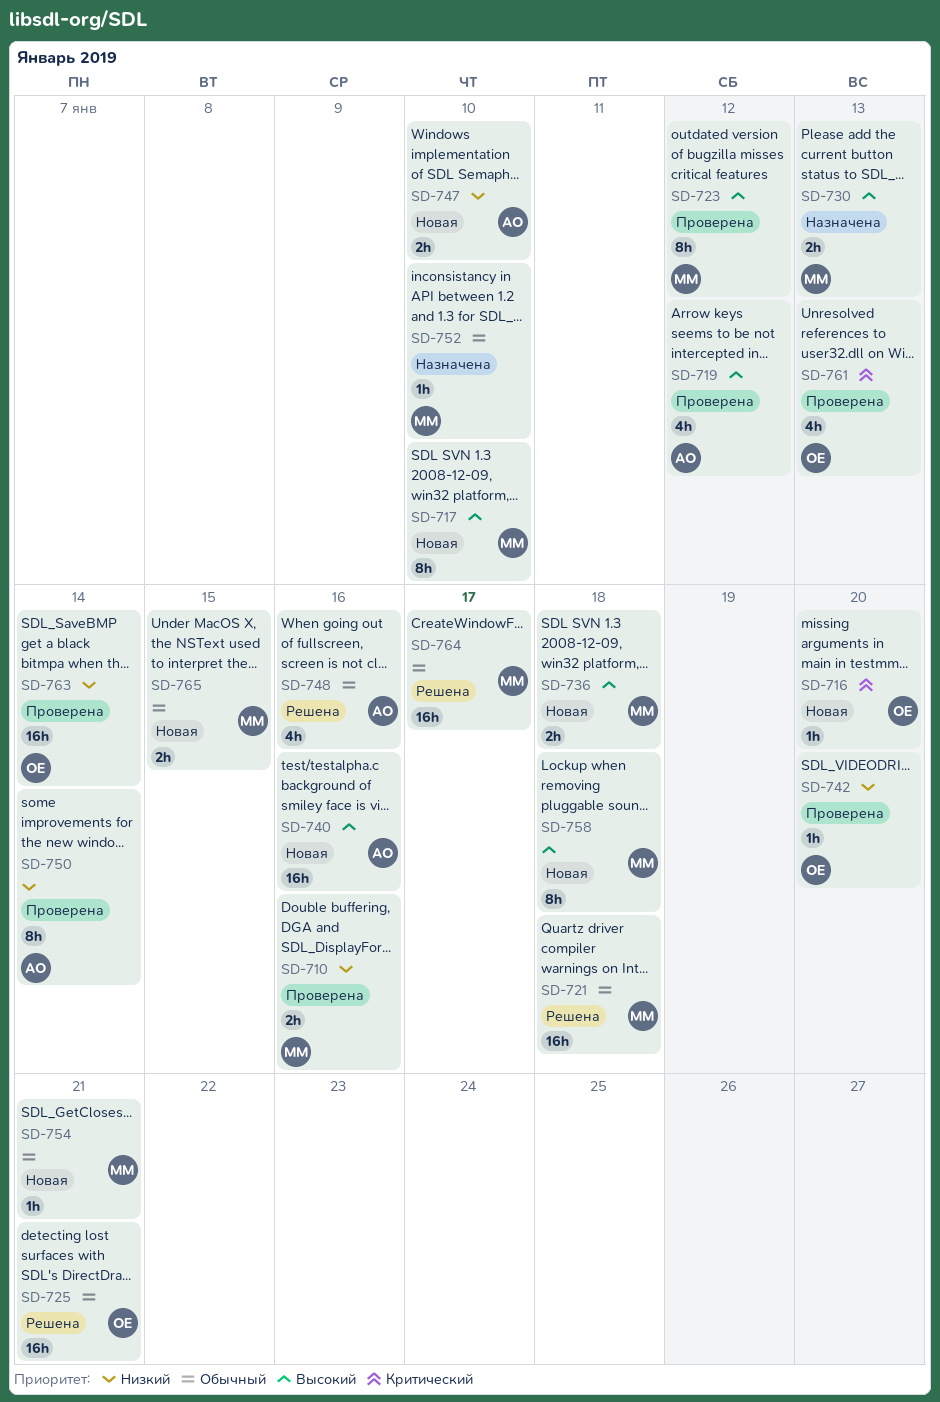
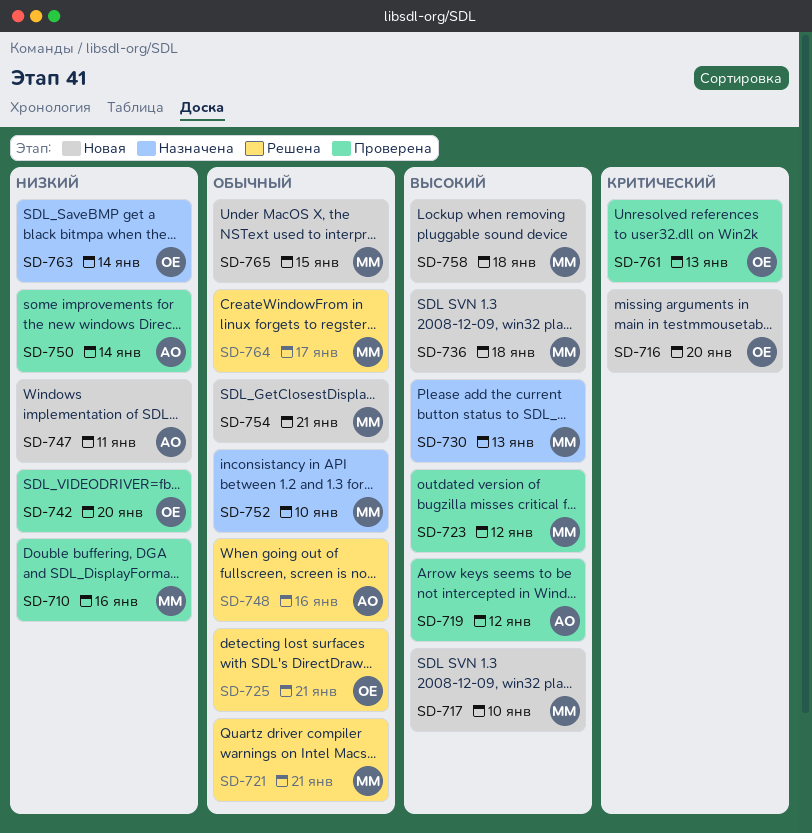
SD-721, due: Jan 18 -> Jan 21
SD-740: present -> none
SD-747, due: Jan 10 -> Jan 11
SD-763, status: Проверена -> Назначена

